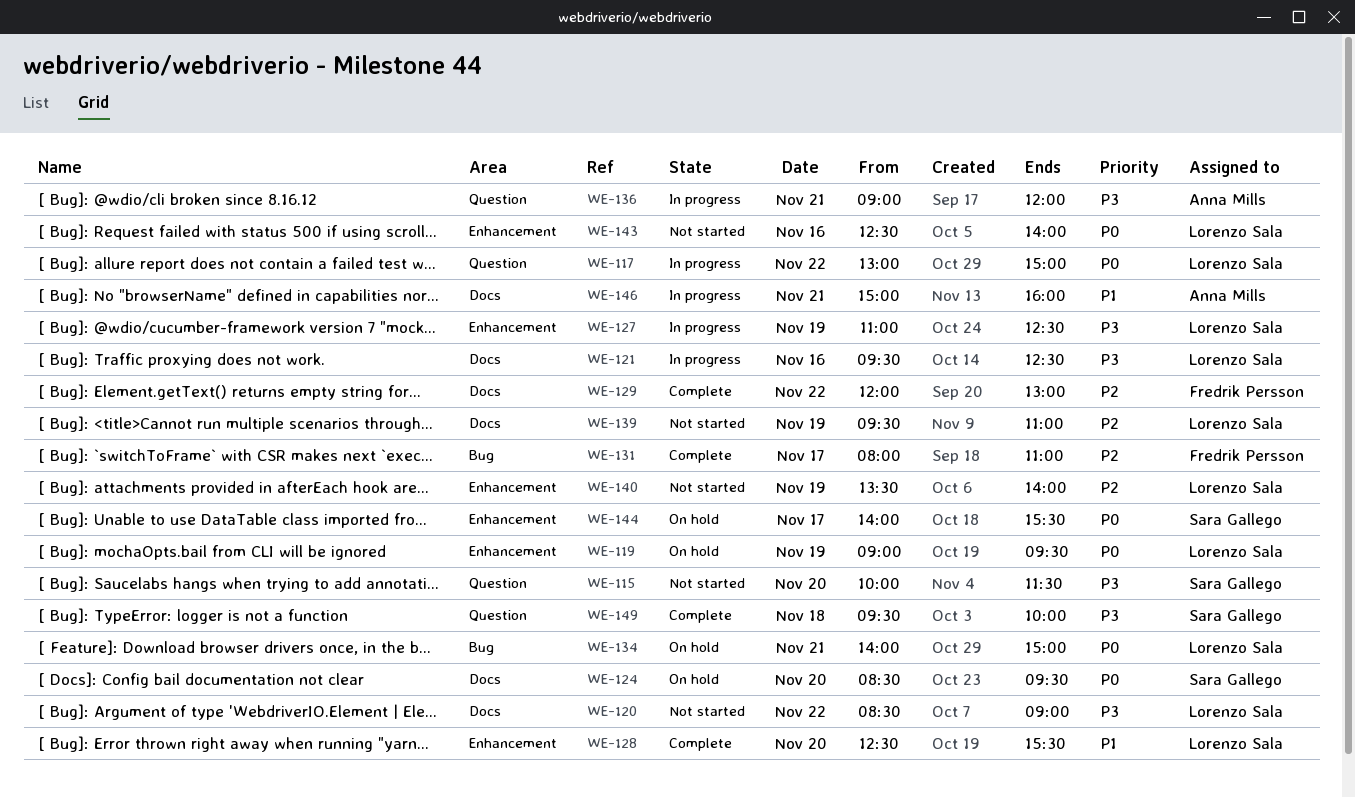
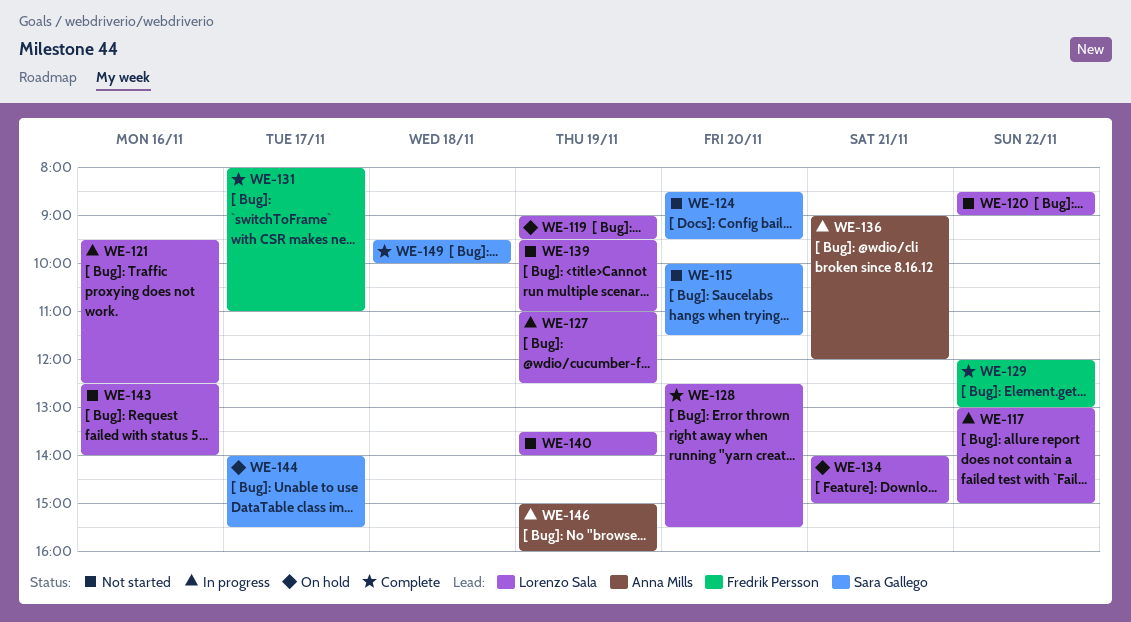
WE-124, status: On hold -> Not started
WE-146, day: Nov 21 -> Nov 19

